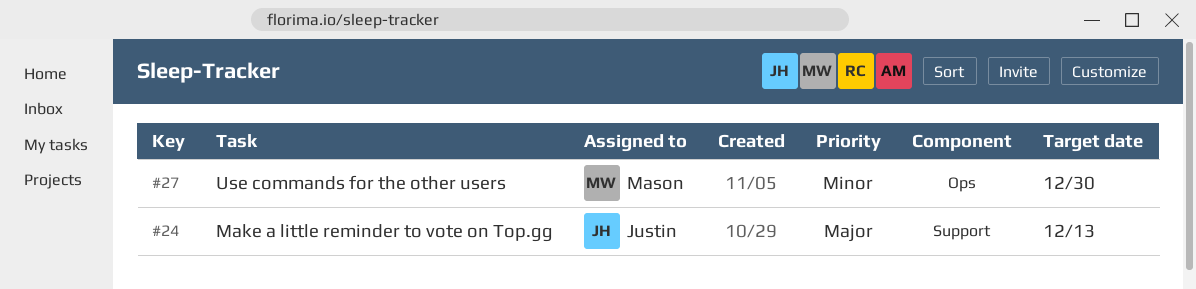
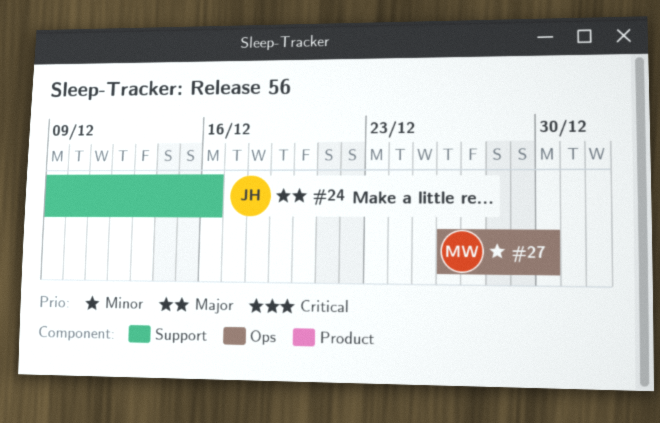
#24, due: Dec 13 -> Dec 16

